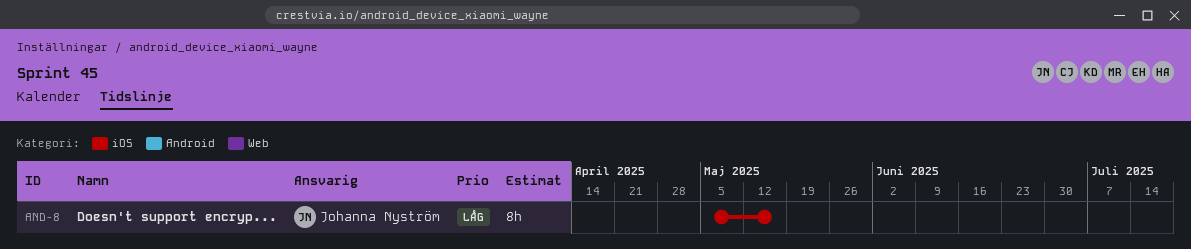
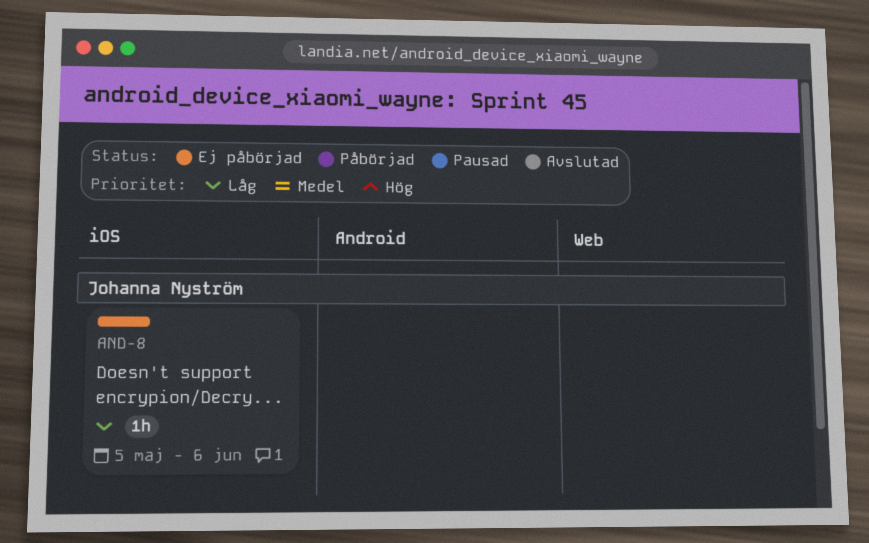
AND-8, estimate: 8h -> 1h
AND-8, due: May 16 -> Jun 6

